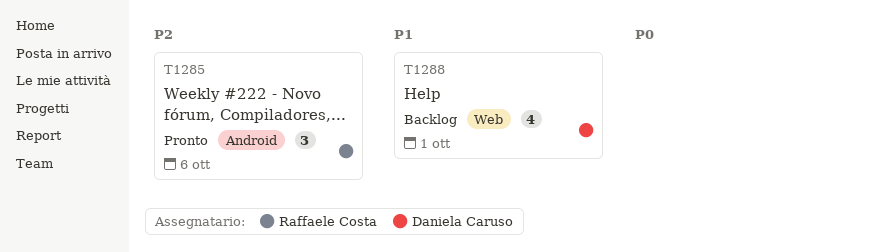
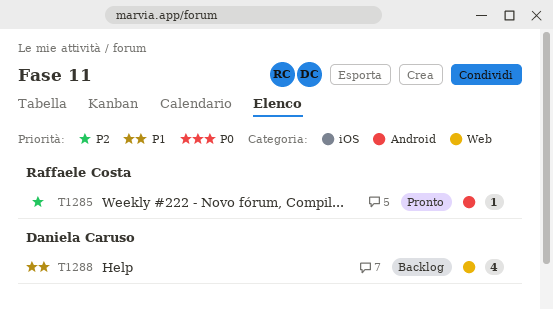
T1285, estimate: 3 -> 1

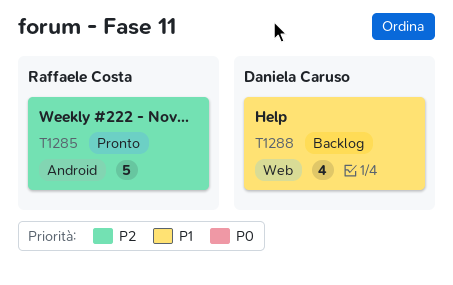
T1285, estimate: 1 -> 5

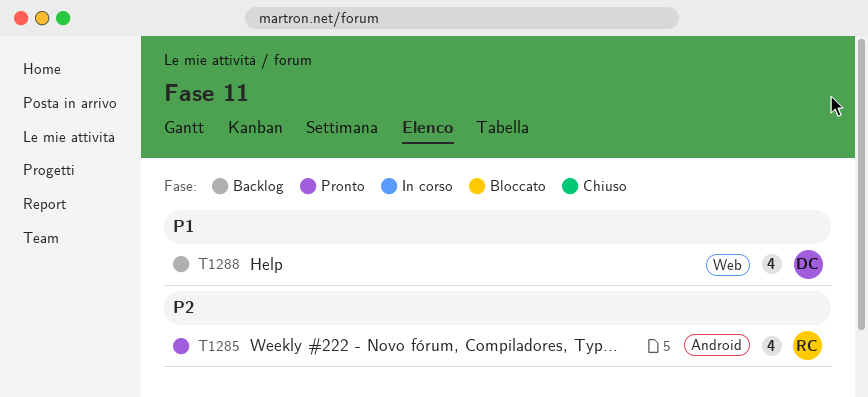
T1285, estimate: 5 -> 4

